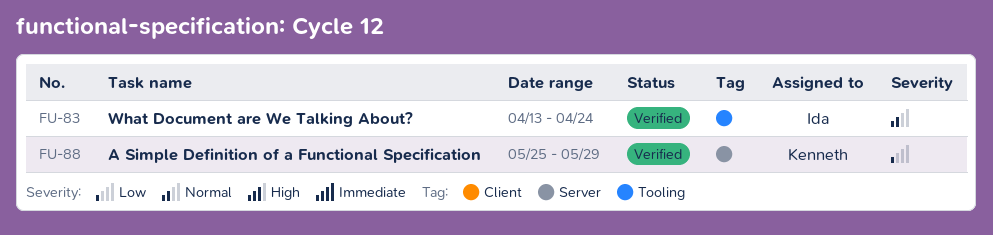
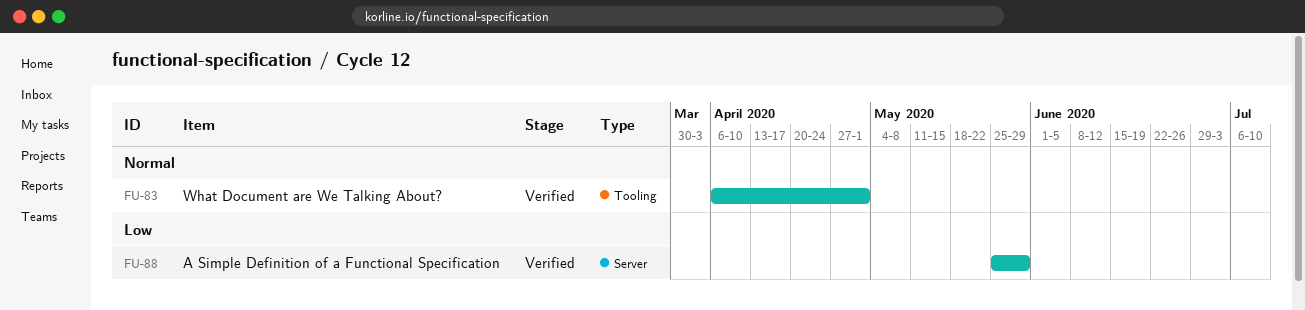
FU-83, start: Apr 13 -> Apr 6
FU-83, due: Apr 24 -> May 1

